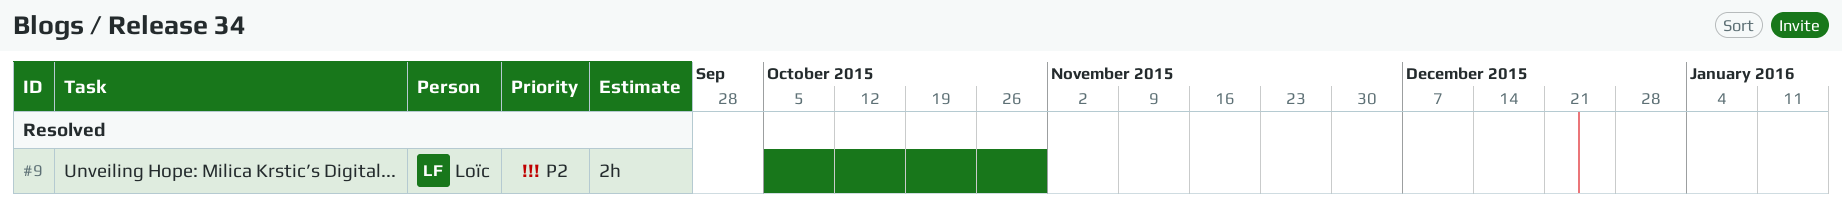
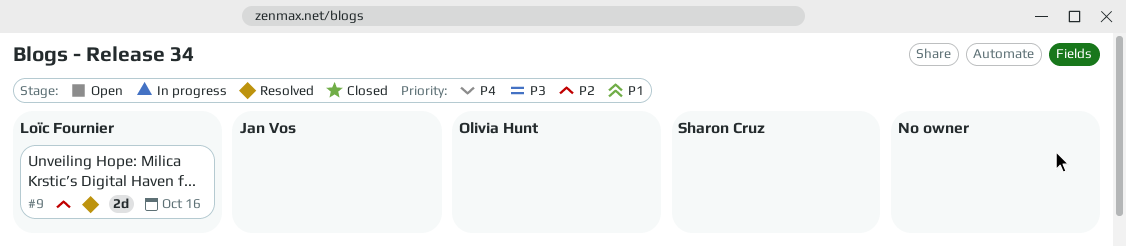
#9, estimate: 2h -> 2d
#9, due: Oct 30 -> Oct 16

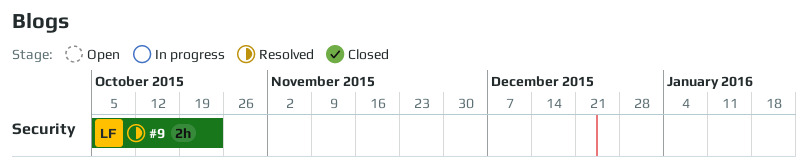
#9, estimate: 2d -> 2h
#9, due: Oct 16 -> Oct 23

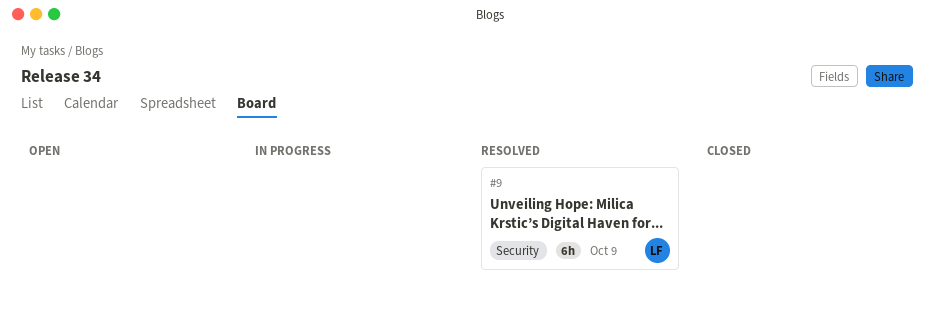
#9, estimate: 2h -> 6h
#9, due: Oct 23 -> Oct 9

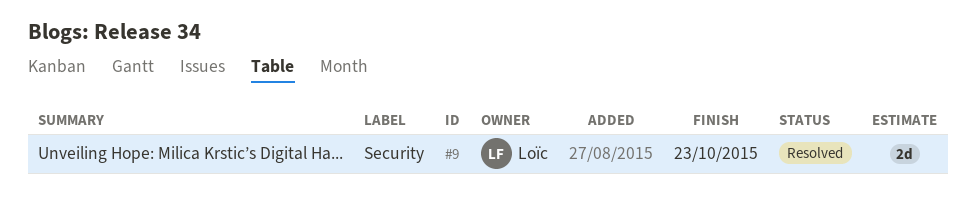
#9, estimate: 6h -> 2d
#9, due: Oct 9 -> Oct 23

